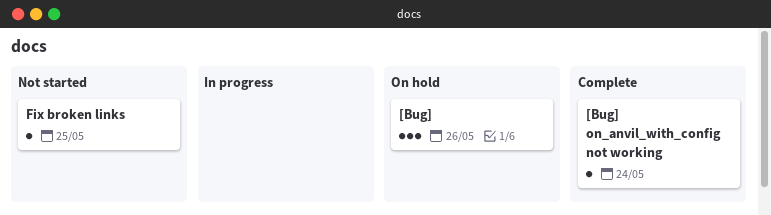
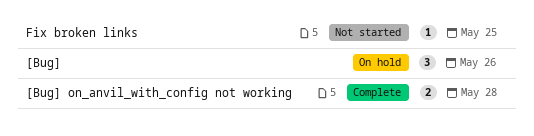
[Bug] on_anvil_with_config not working, estimate: 1 -> 2
[Bug] on_anvil_with_config not working, due: May 24 -> May 28

